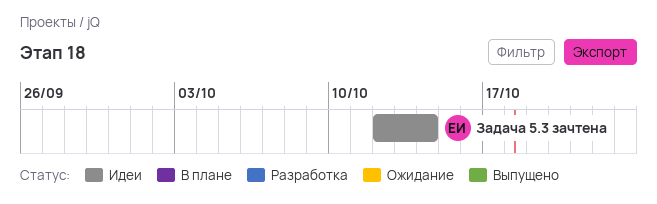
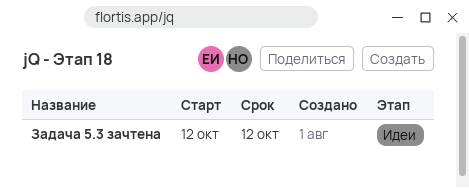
Задача 5.3 зачтена, due: Oct 14 -> Oct 12

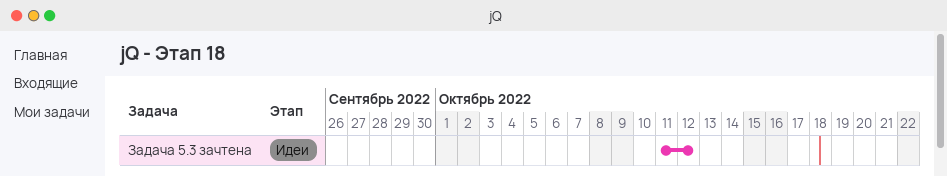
Задача 5.3 зачтена, start: Oct 12 -> Oct 11

